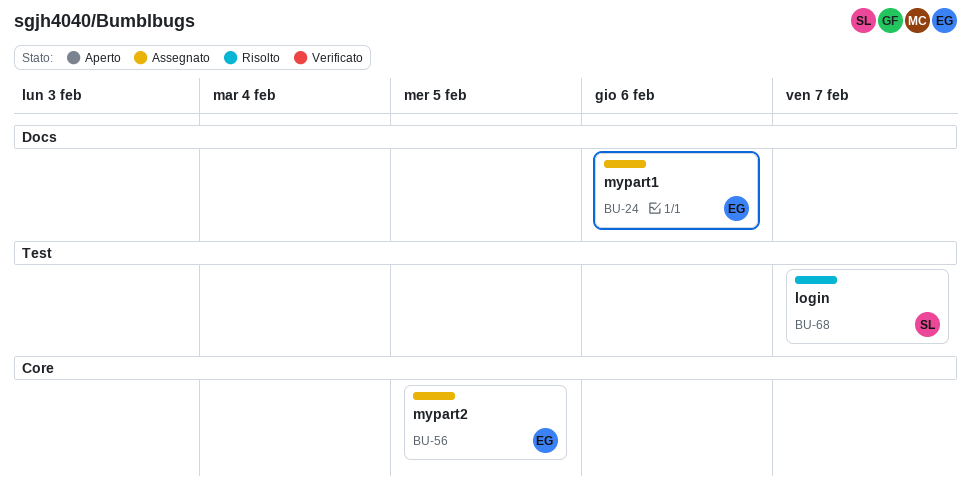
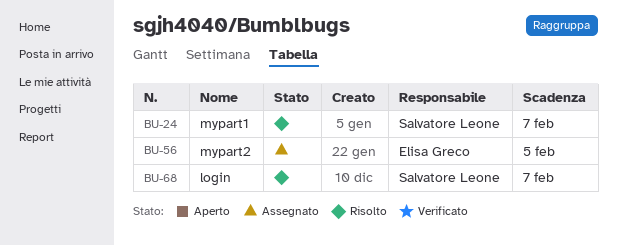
BU-24, status: Assegnato -> Risolto
BU-24, owner: Elisa Greco -> Salvatore Leone
BU-24, due: Feb 6 -> Feb 7

